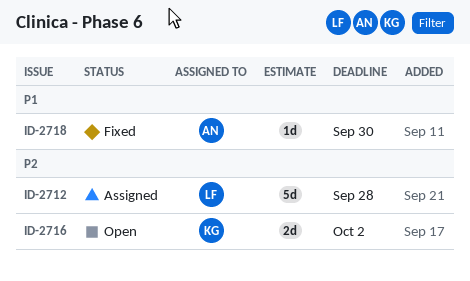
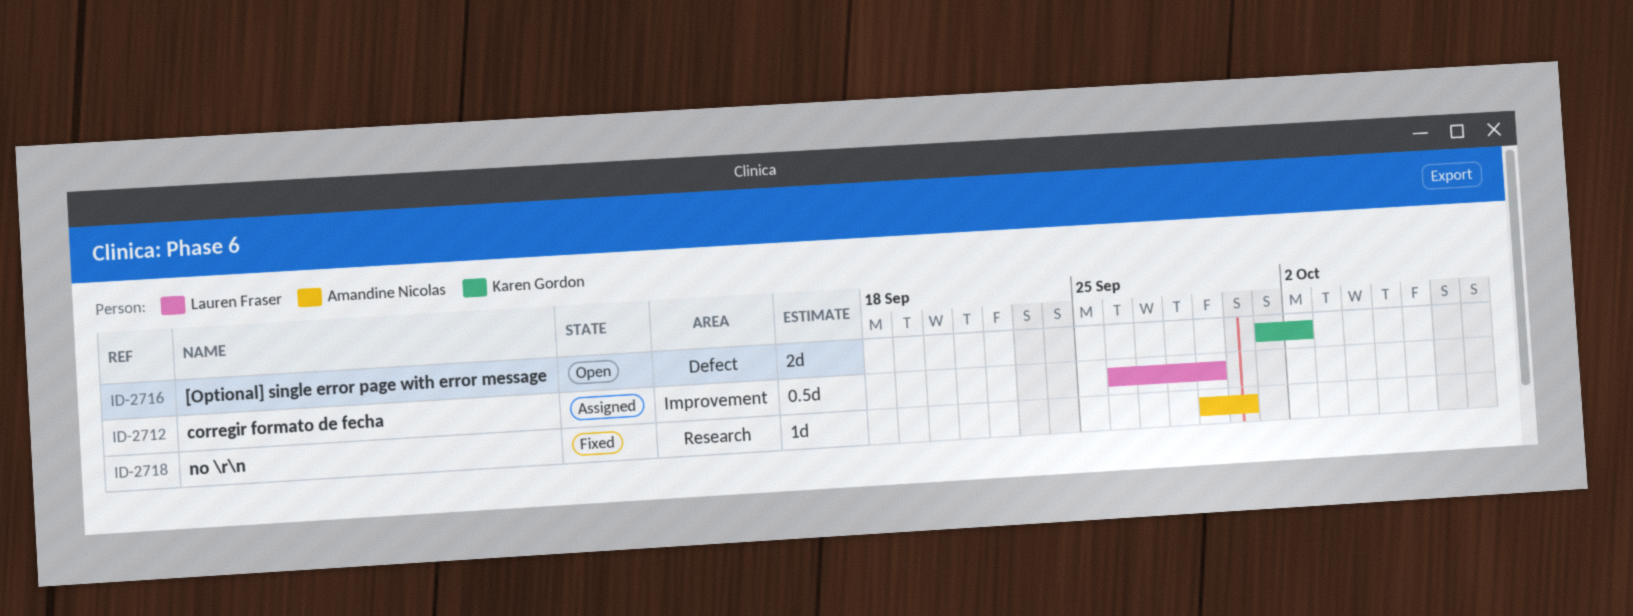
ID-2712, estimate: 5d -> 0.5d
ID-2712, due: Sep 28 -> Sep 29

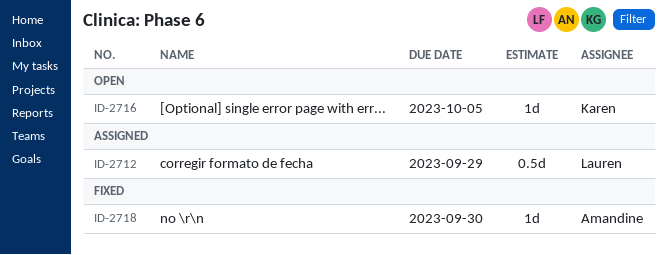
ID-2716, estimate: 2d -> 1d
ID-2716, due: Oct 2 -> Oct 5

